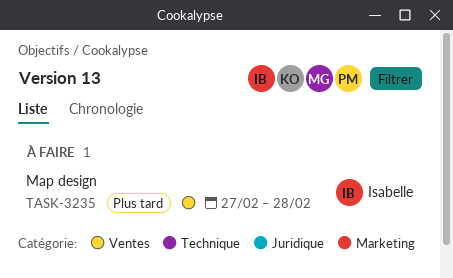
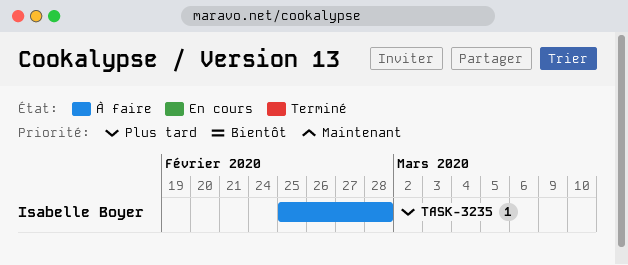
TASK-3235, start: Feb 27 -> Feb 25

